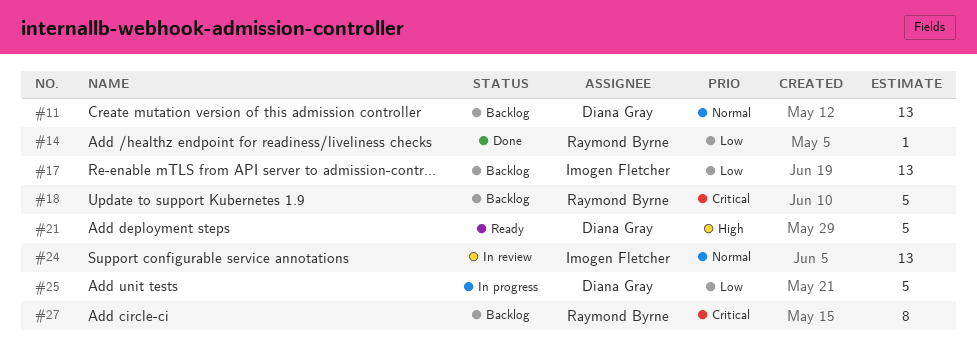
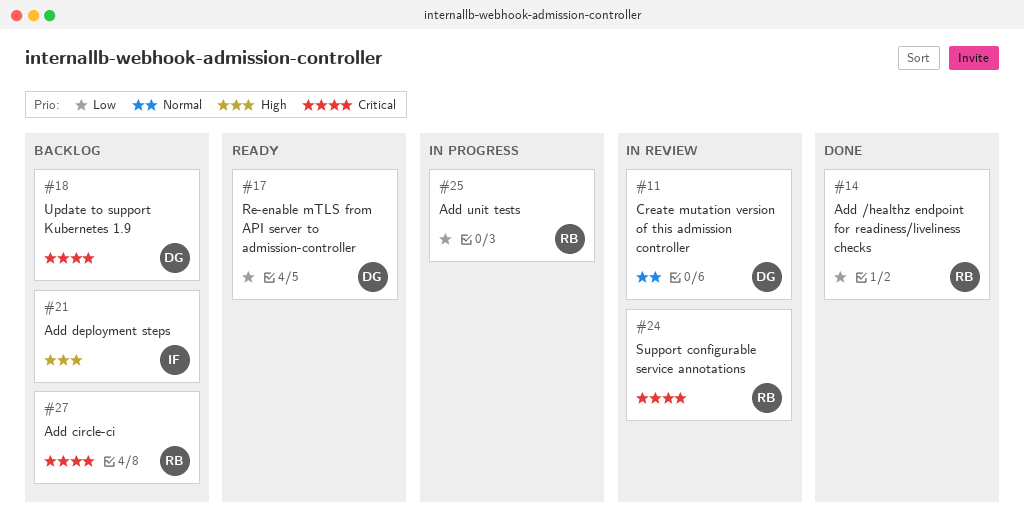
#11, status: Backlog -> In review
#17, status: Backlog -> Ready
#17, owner: Imogen Fletcher -> Diana Gray
#18, owner: Raymond Byrne -> Diana Gray
#21, status: Ready -> Backlog
#21, owner: Diana Gray -> Imogen Fletcher
#24, owner: Imogen Fletcher -> Raymond Byrne
#24, priority: Normal -> Critical
#25, owner: Diana Gray -> Raymond Byrne

